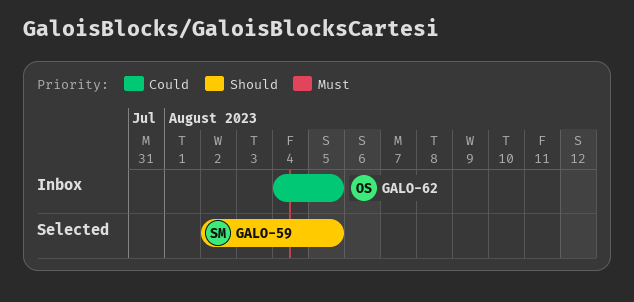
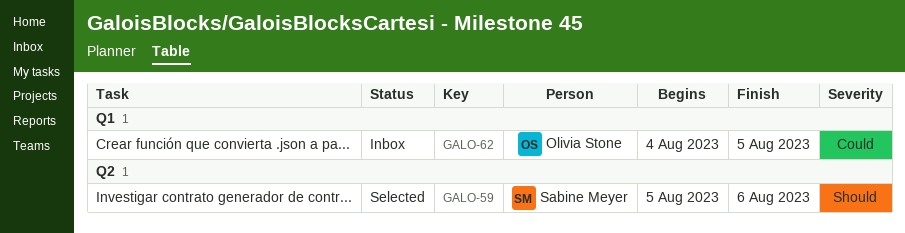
GALO-59, start: Aug 2 -> Aug 5
GALO-59, due: Aug 5 -> Aug 6

